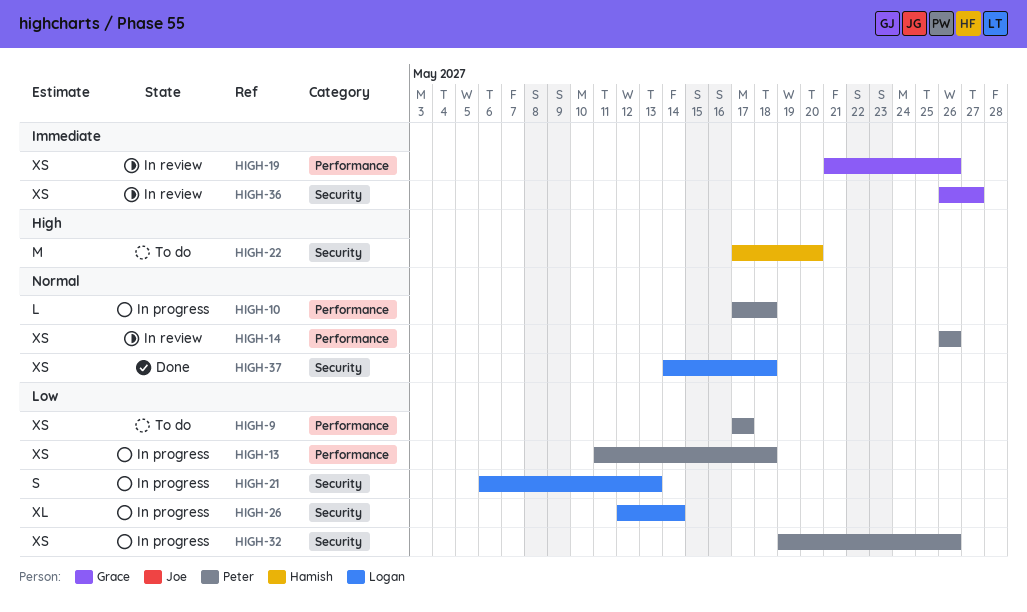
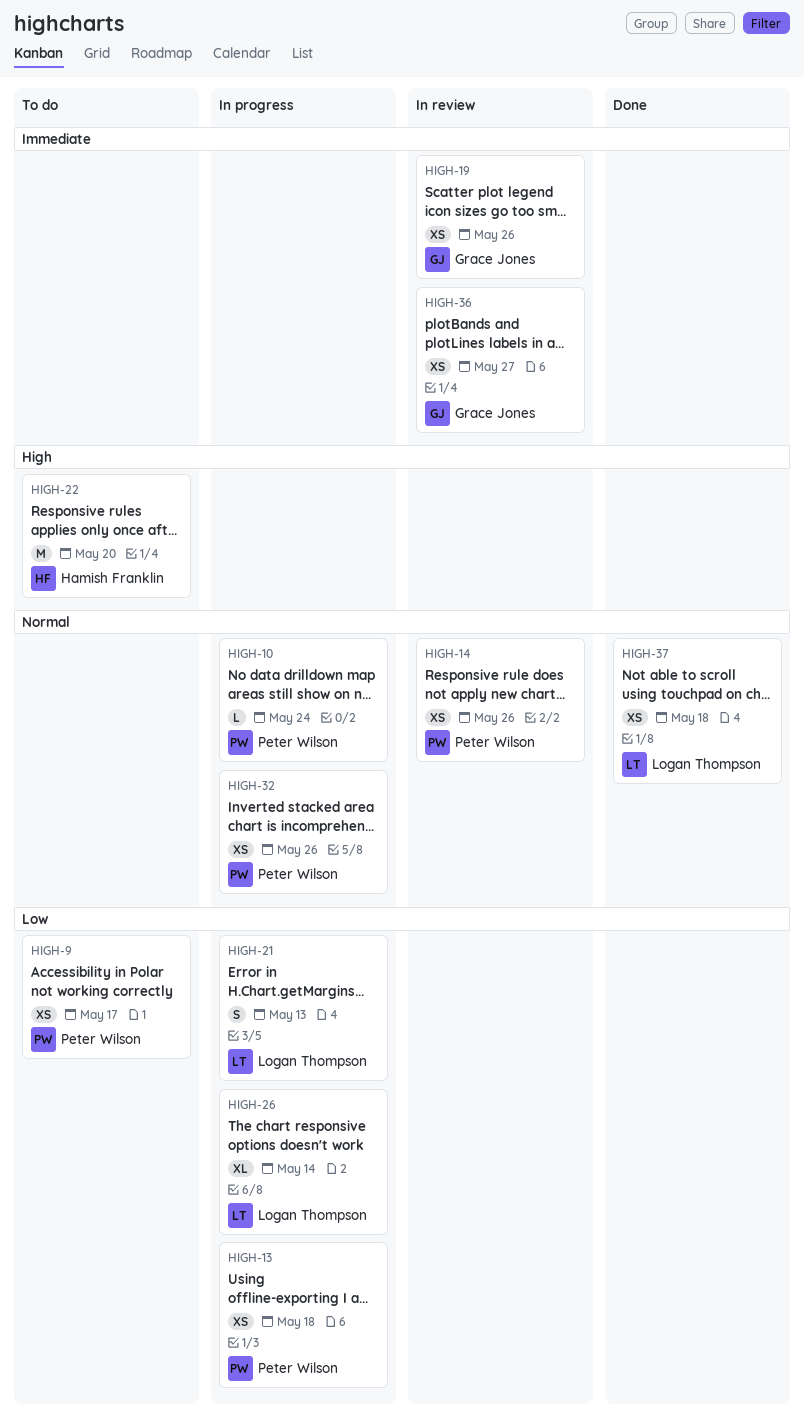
HIGH-10, due: May 18 -> May 24
HIGH-32, priority: Low -> Normal

